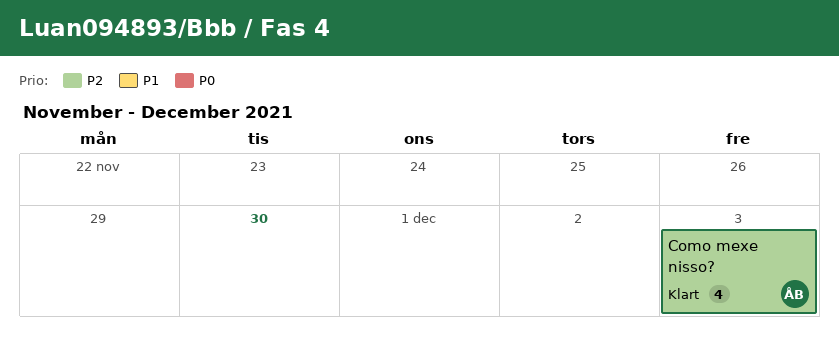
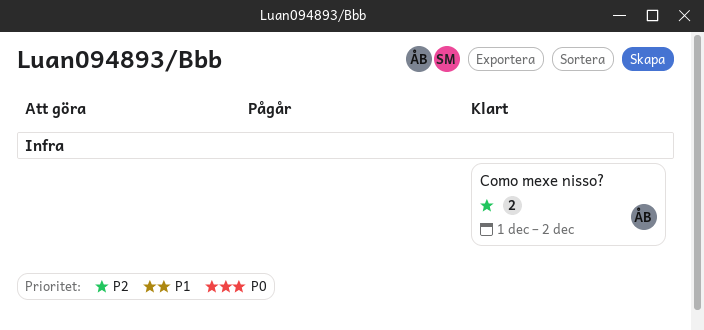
Como mexe nisso?, estimate: 4 -> 2
Como mexe nisso?, due: Dec 3 -> Dec 2

